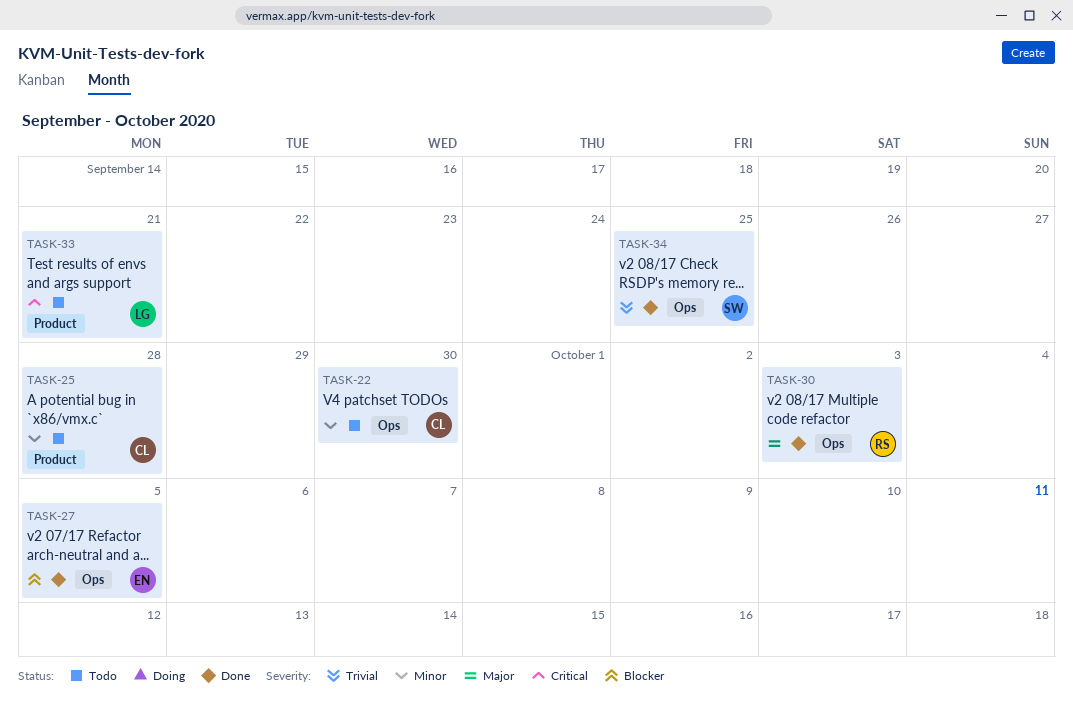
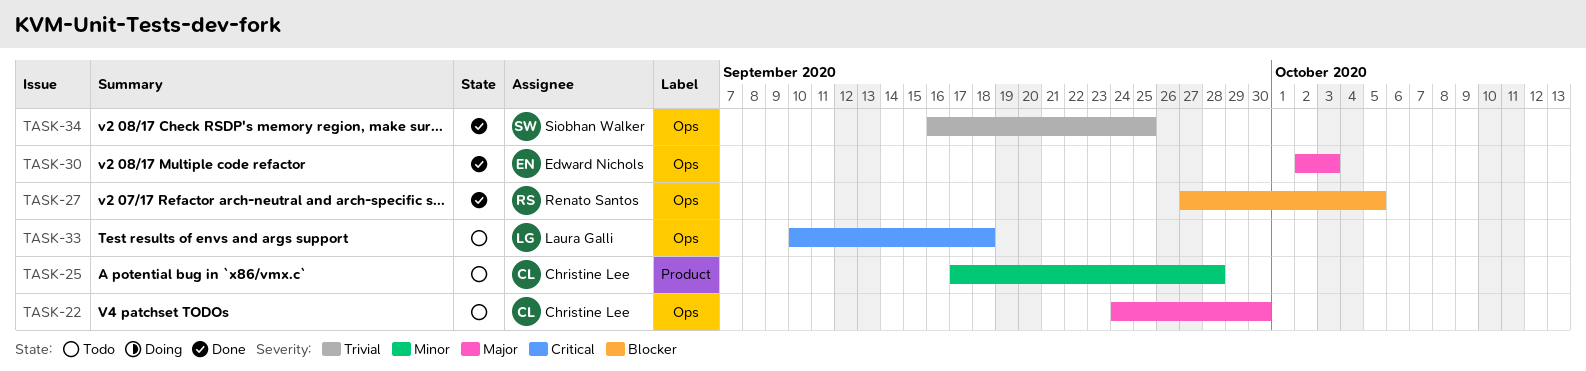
TASK-22, priority: Minor -> Major
TASK-27, owner: Edward Nichols -> Renato Santos
TASK-30, owner: Renato Santos -> Edward Nichols
TASK-33, label: Product -> Ops
TASK-33, due: Sep 21 -> Sep 18

